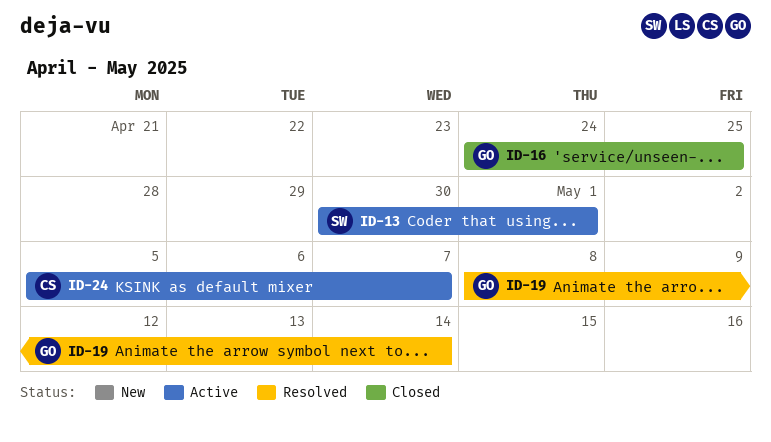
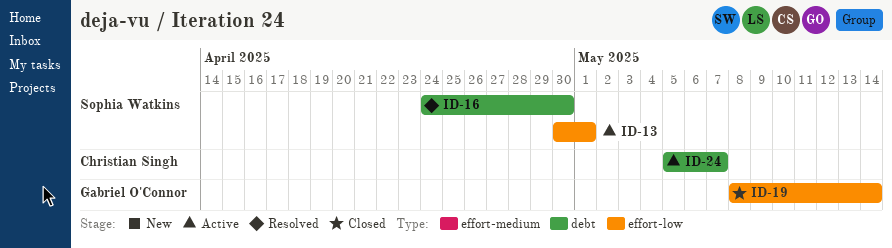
ID-16, status: Closed -> Resolved
ID-16, owner: Gabriel O'Connor -> Sophia Watkins
ID-16, due: Apr 25 -> Apr 30
ID-19, status: Resolved -> Closed

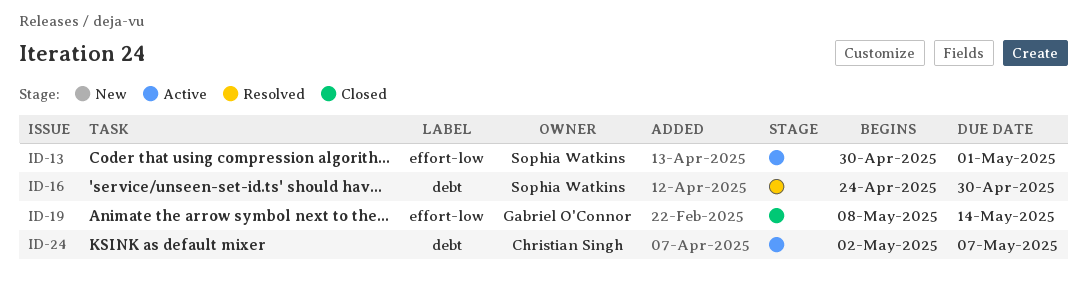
ID-24, start: May 5 -> May 2

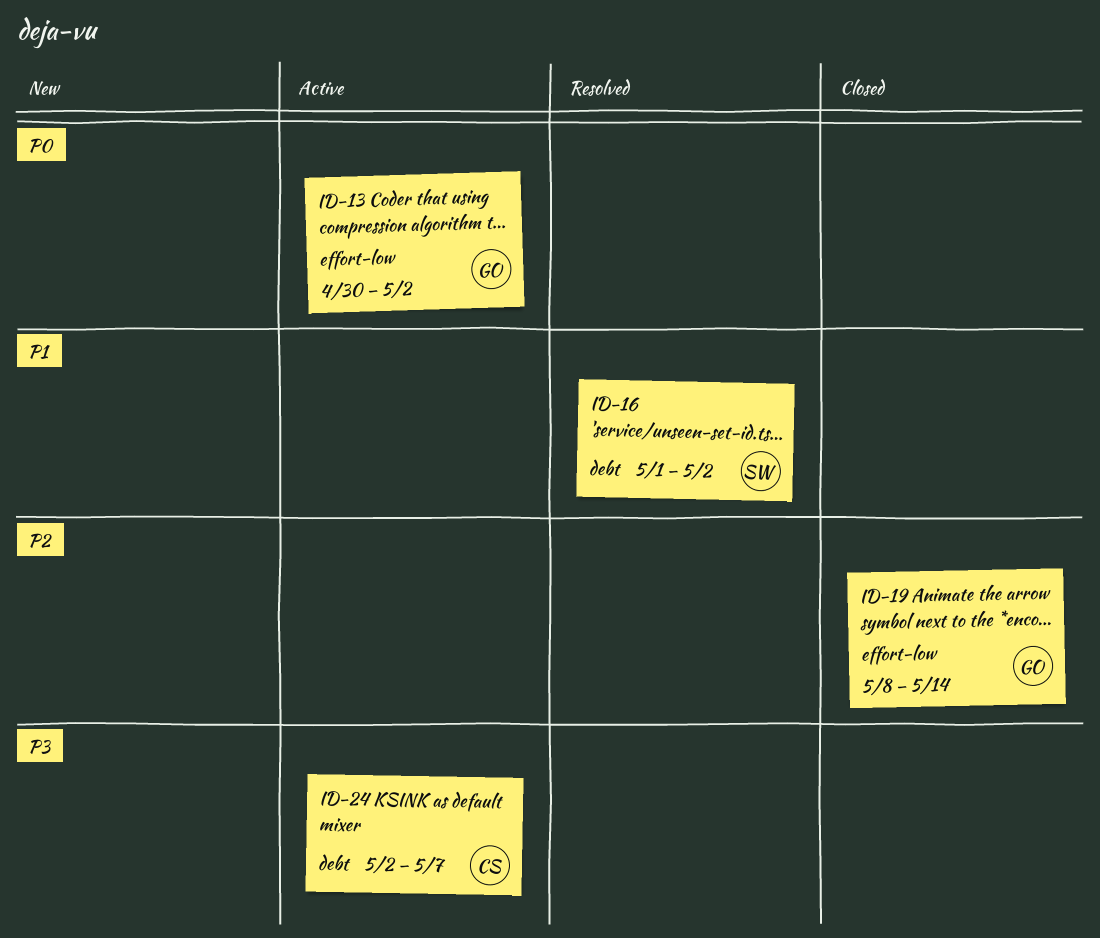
ID-13, owner: Sophia Watkins -> Gabriel O'Connor
ID-13, due: May 1 -> May 2
ID-16, start: Apr 24 -> May 1
ID-16, due: Apr 30 -> May 2

